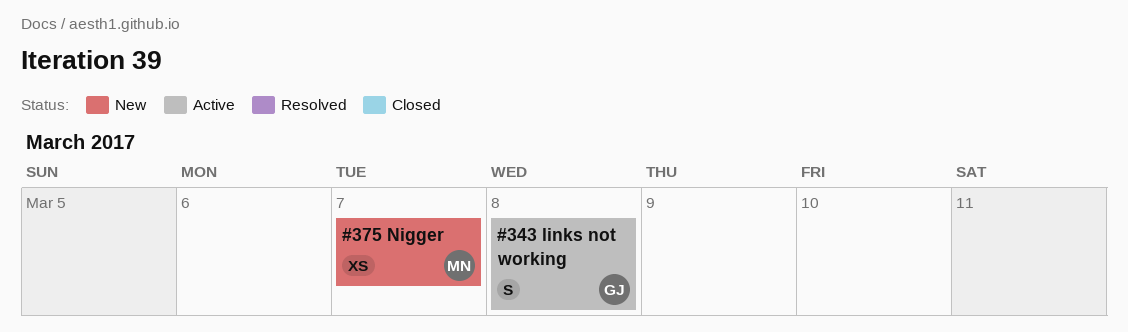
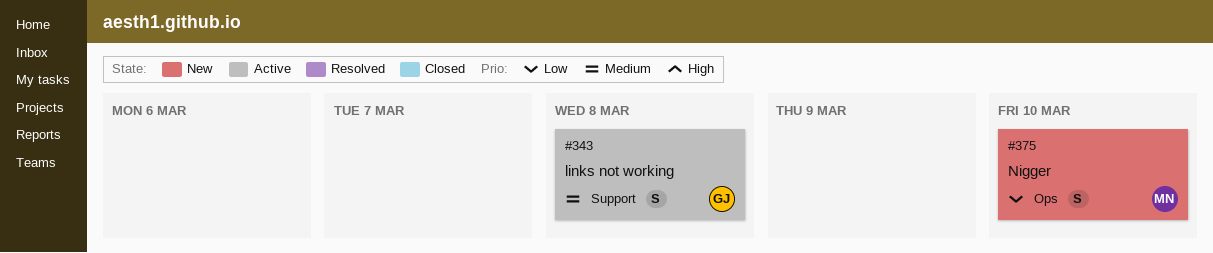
#375, estimate: XS -> S
#375, due: Mar 7 -> Mar 10

